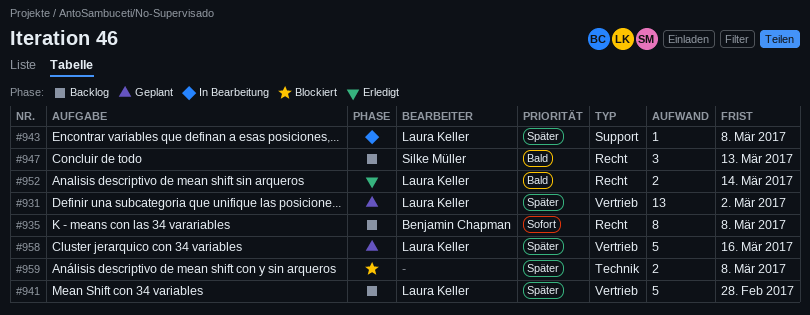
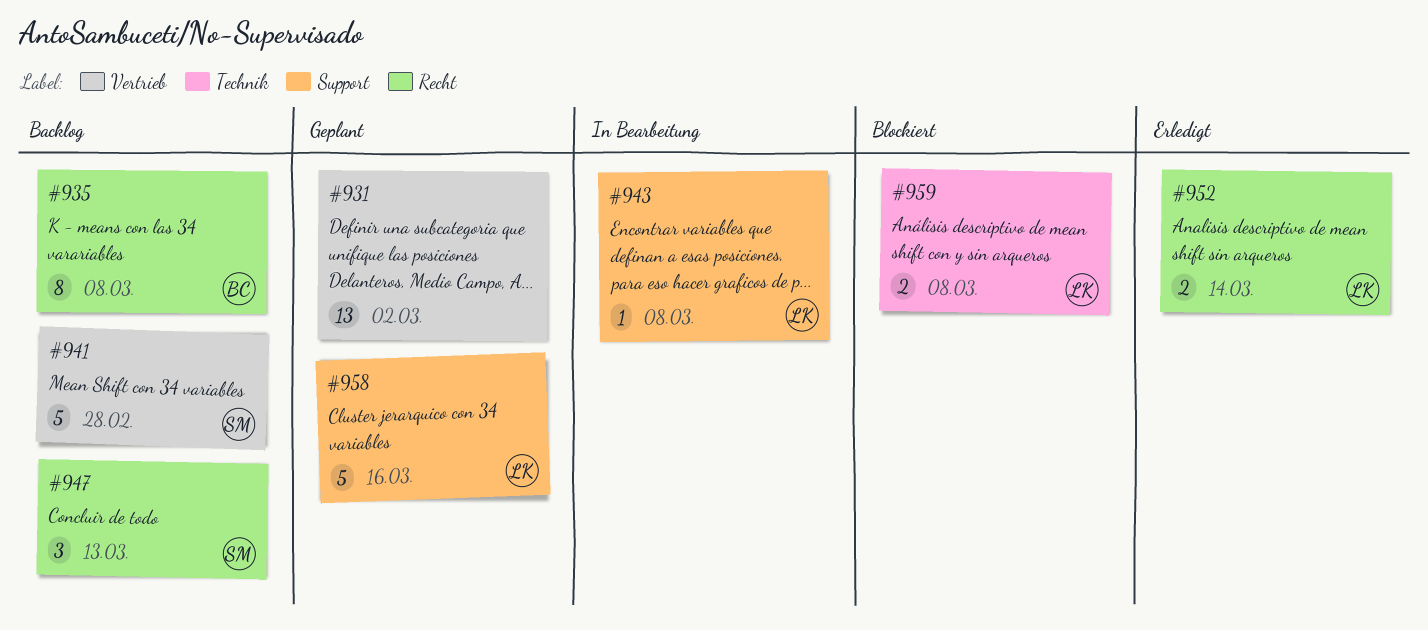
#931, owner: Laura Keller -> none
#941, owner: Laura Keller -> Silke Müller
#958, label: Vertrieb -> Support
#959, owner: none -> Laura Keller

